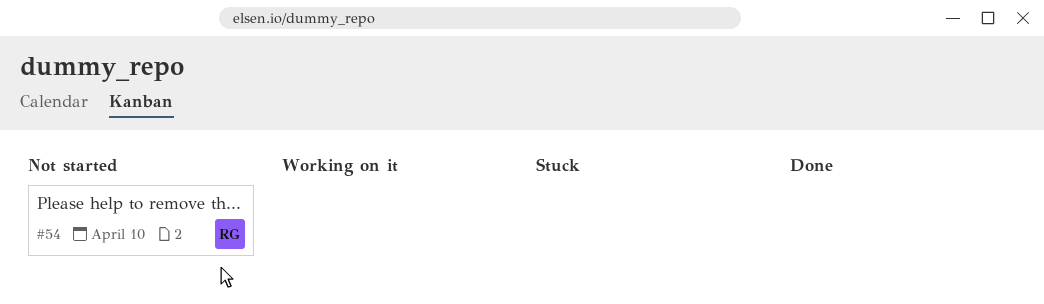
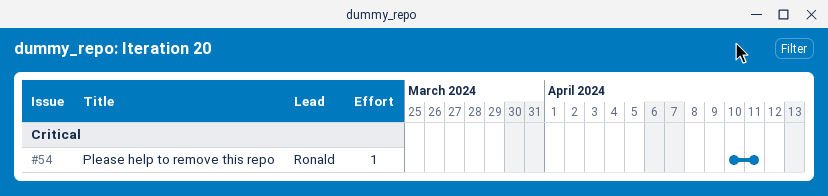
#54, due: Apr 10 -> Apr 11

